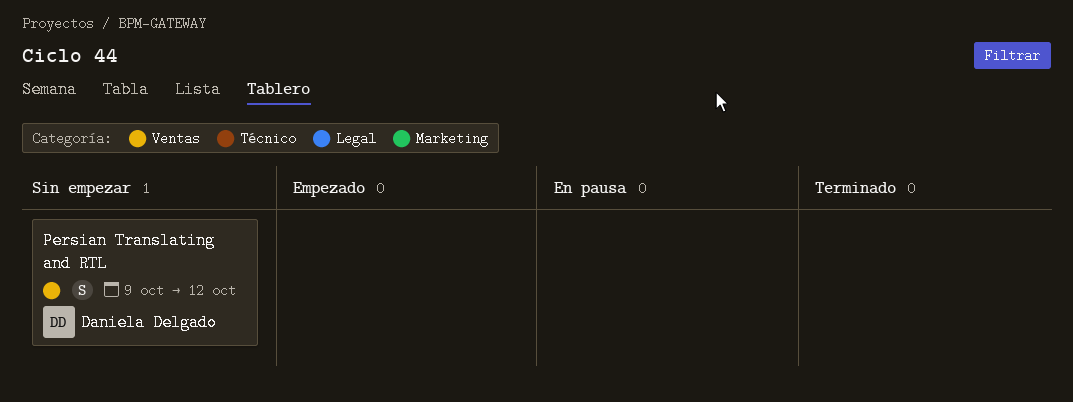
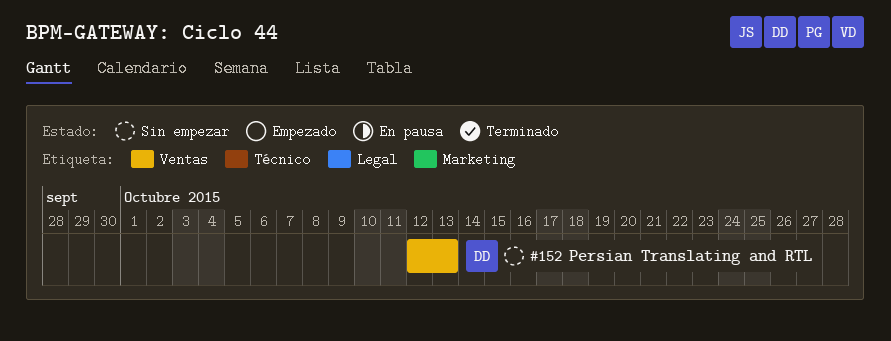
Persian Translating and RTL, start: Oct 9 -> Oct 12
Persian Translating and RTL, due: Oct 12 -> Oct 13

